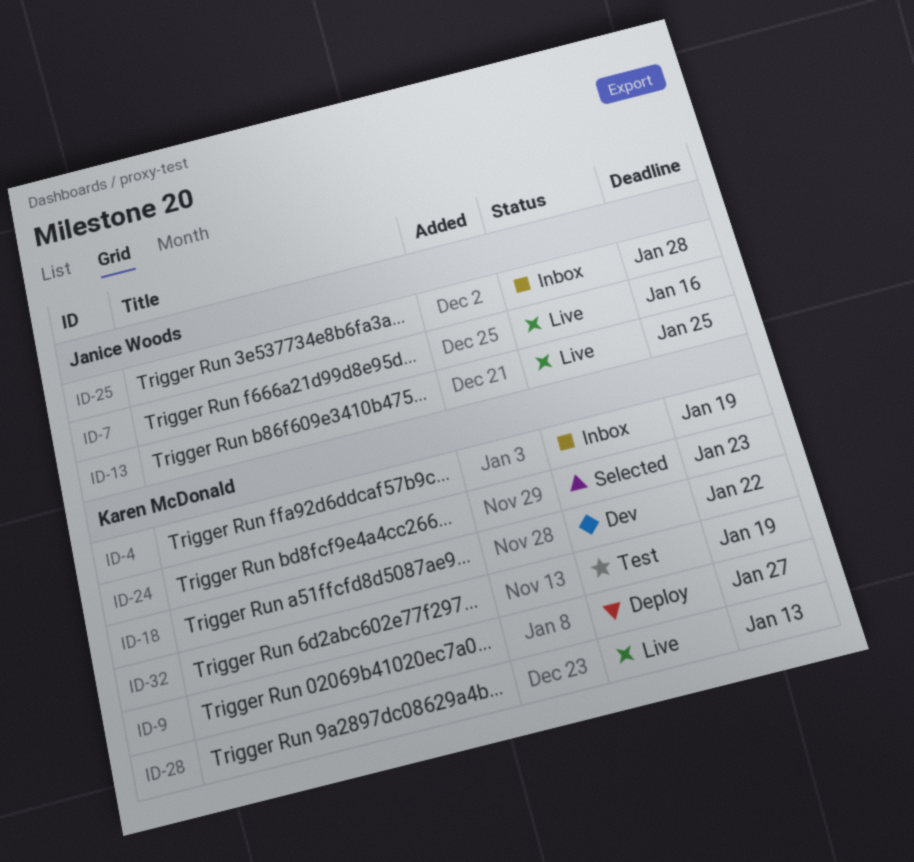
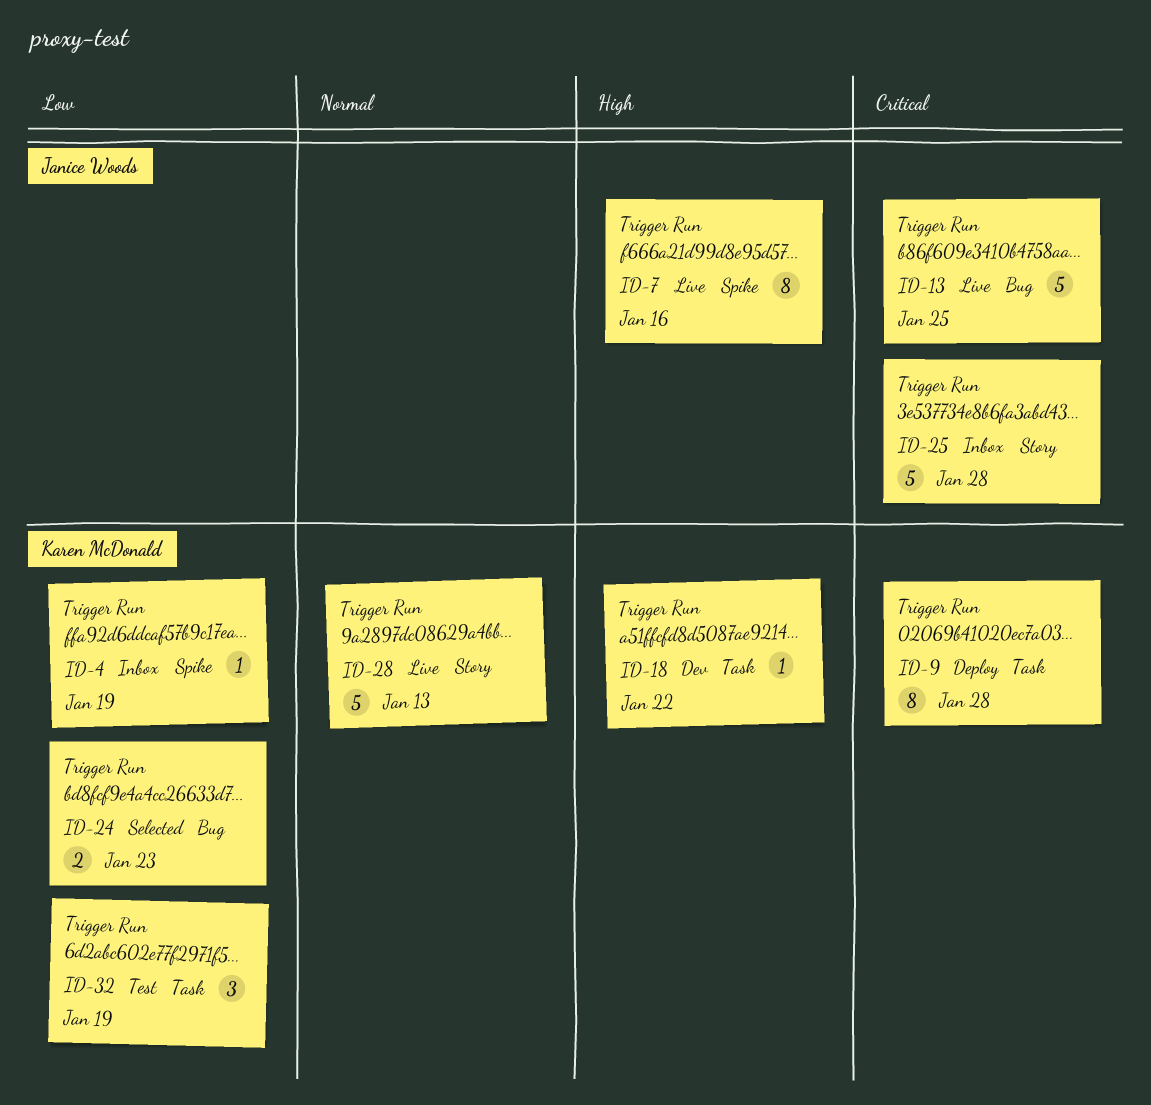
ID-9, due: Jan 27 -> Jan 28

